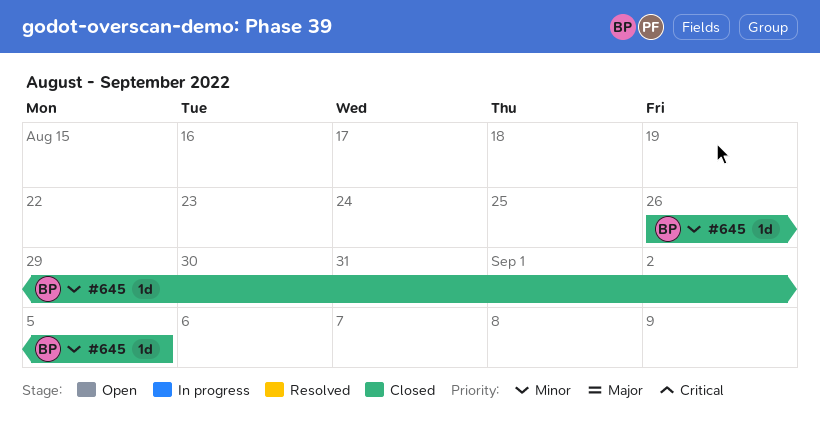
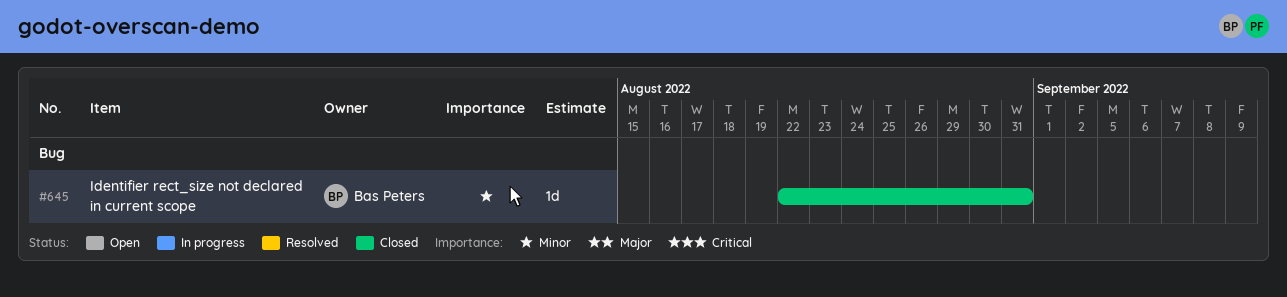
#645, start: Aug 26 -> Aug 22
#645, due: Sep 5 -> Aug 31

